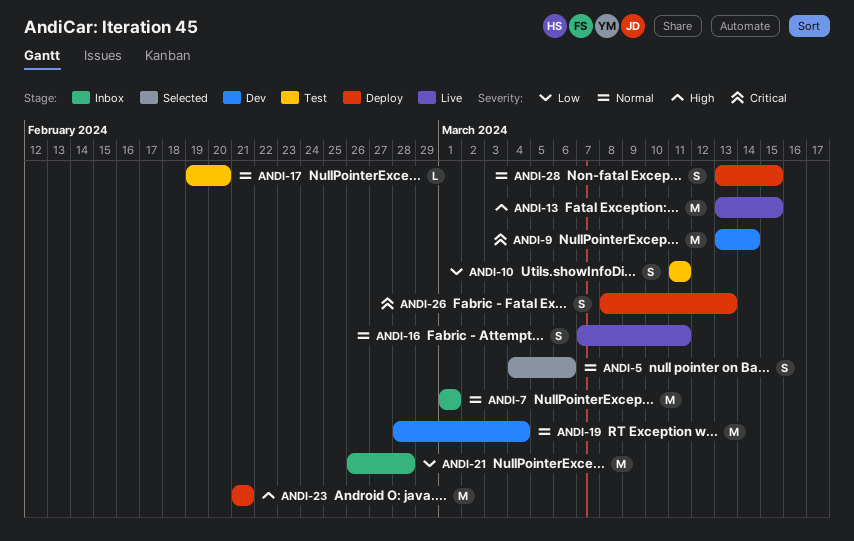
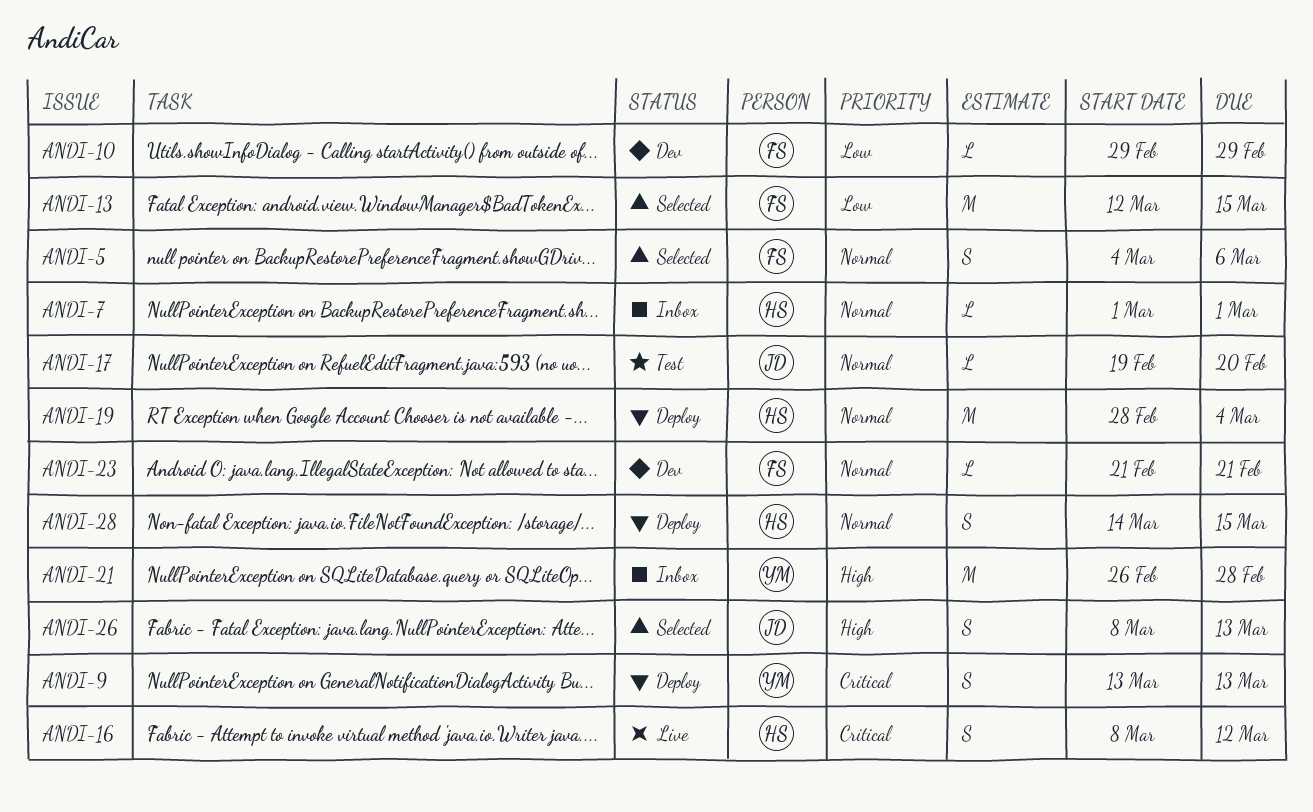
ANDI-7, estimate: M -> L
ANDI-9, status: Dev -> Deploy
ANDI-9, estimate: M -> S
ANDI-9, due: Mar 14 -> Mar 13
ANDI-10, status: Test -> Dev
ANDI-10, estimate: S -> L
ANDI-10, start: Mar 11 -> Feb 29
ANDI-10, due: Mar 11 -> Feb 29
ANDI-13, status: Live -> Selected
ANDI-13, priority: High -> Low
ANDI-13, start: Mar 13 -> Mar 12
ANDI-16, priority: Normal -> Critical
ANDI-16, start: Mar 7 -> Mar 8
ANDI-16, due: Mar 11 -> Mar 12
ANDI-19, status: Dev -> Deploy
ANDI-21, priority: Low -> High
ANDI-23, status: Deploy -> Dev
ANDI-23, priority: High -> Normal
ANDI-23, estimate: M -> L
ANDI-26, status: Deploy -> Selected
ANDI-26, priority: Critical -> High
ANDI-28, start: Mar 13 -> Mar 14

